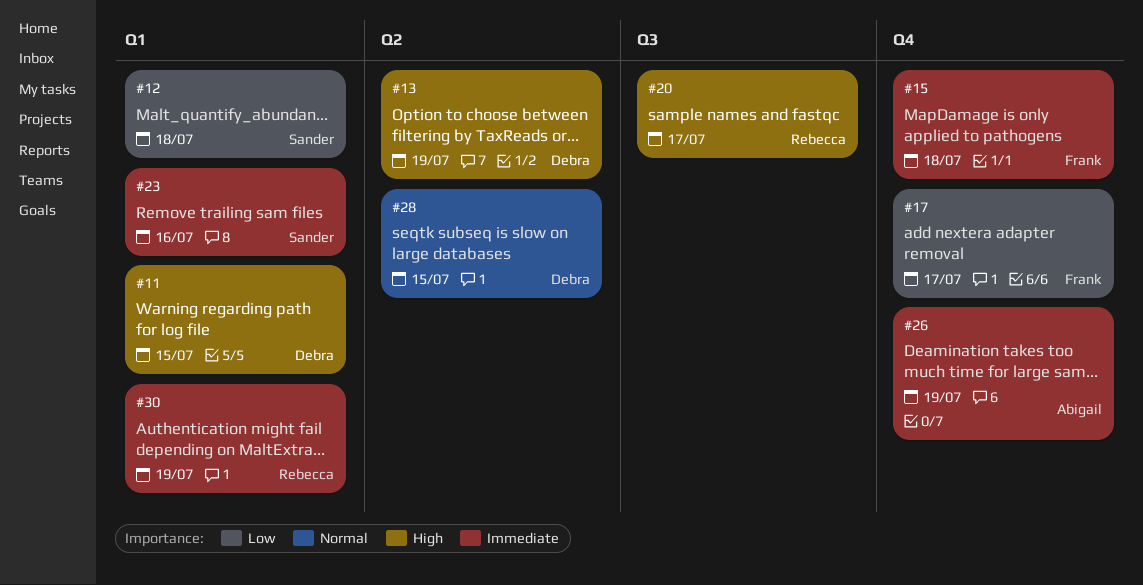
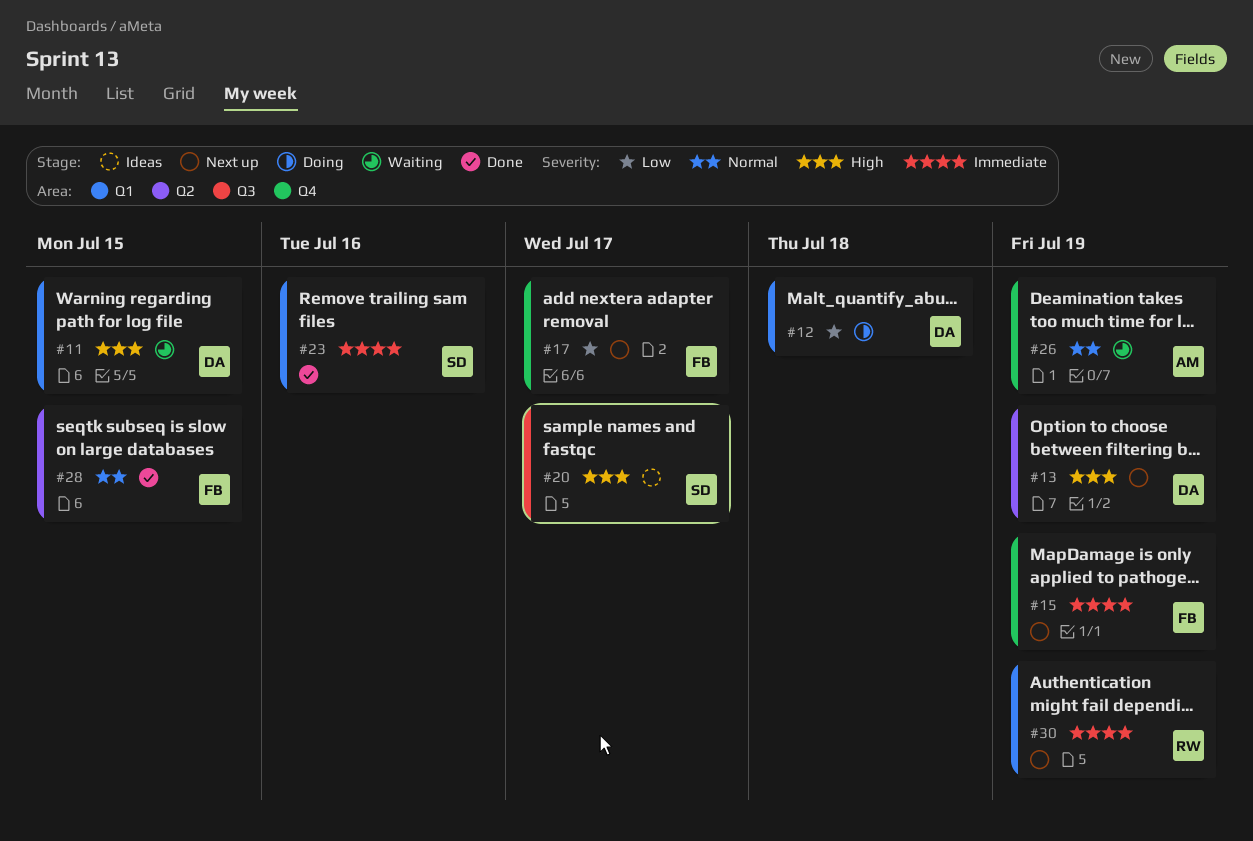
#12, owner: Sander -> Debra
#15, due: Jul 18 -> Jul 19
#20, owner: Rebecca -> Sander
#26, priority: Immediate -> Normal
#28, owner: Debra -> Frank

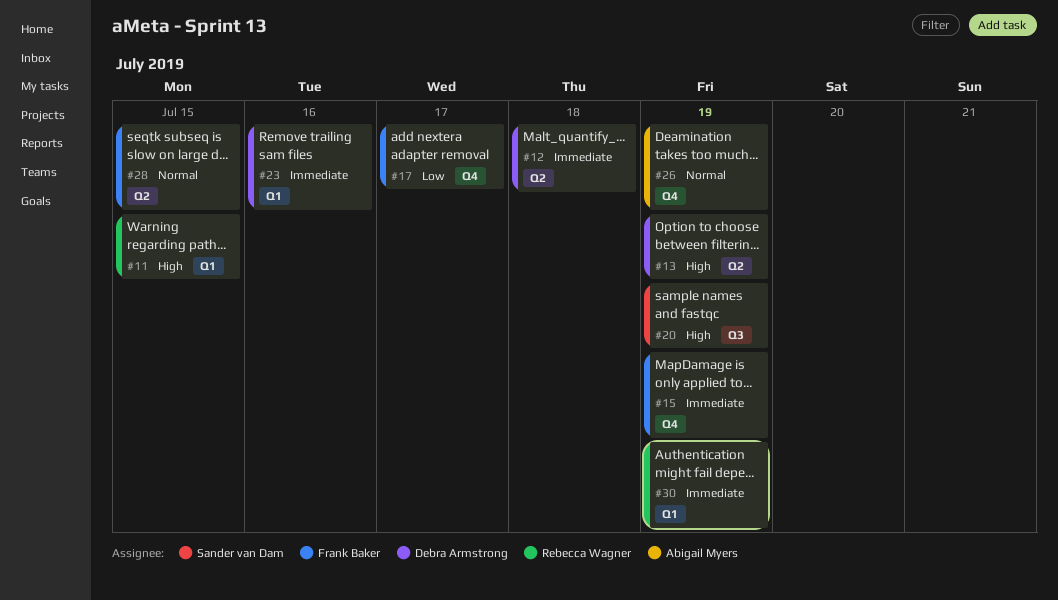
#11, owner: Debra Armstrong -> Rebecca Wagner
#12, priority: Low -> Immediate
#12, label: Q1 -> Q2
#20, due: Jul 17 -> Jul 19
#23, owner: Sander van Dam -> Debra Armstrong

